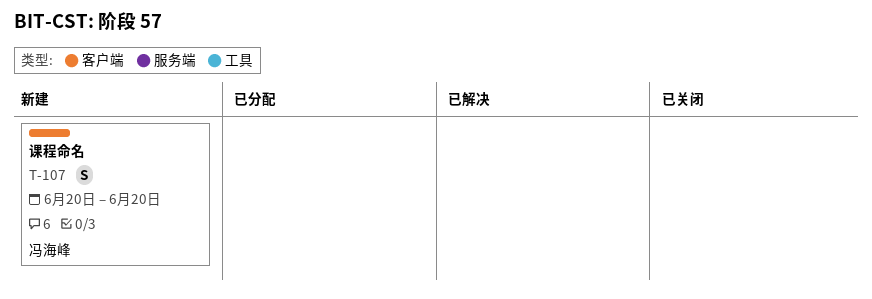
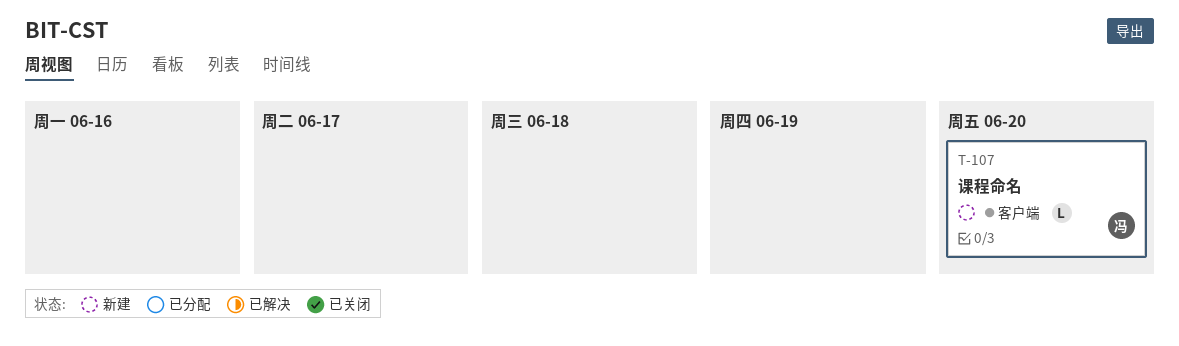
T-107, estimate: S -> L

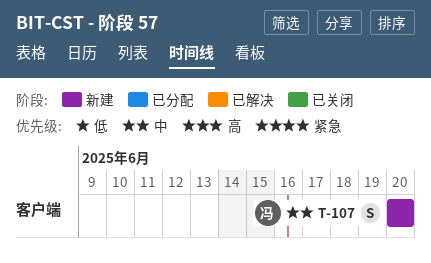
T-107, estimate: L -> S

